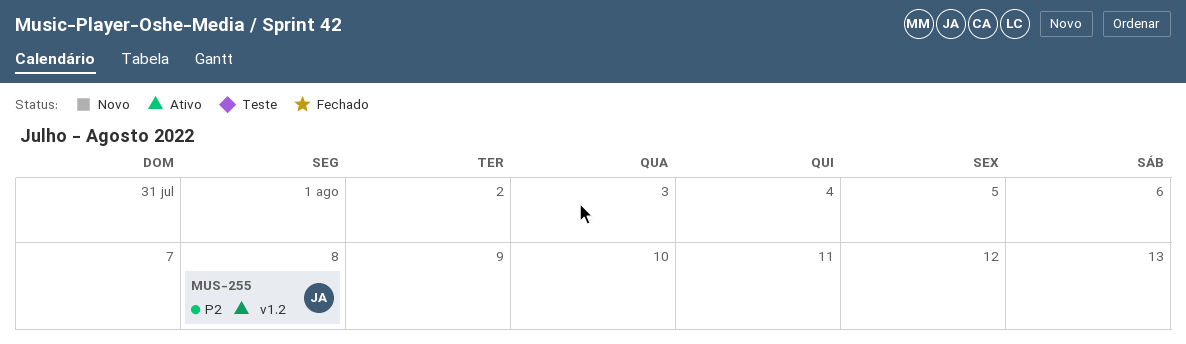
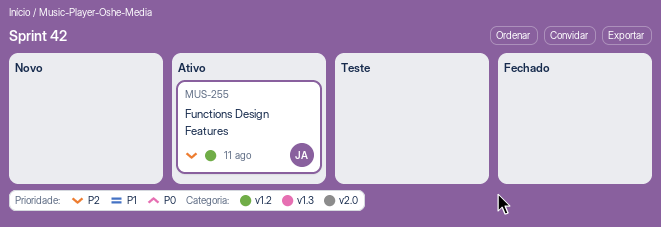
MUS-255, due: Aug 8 -> Aug 11

